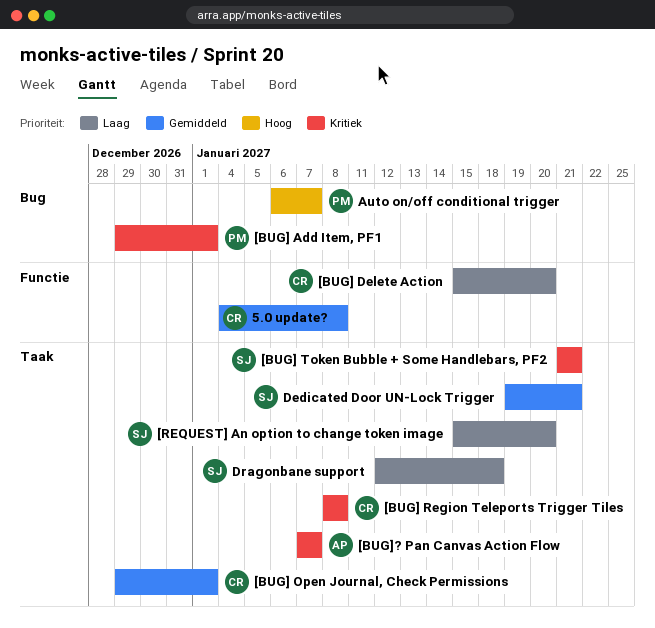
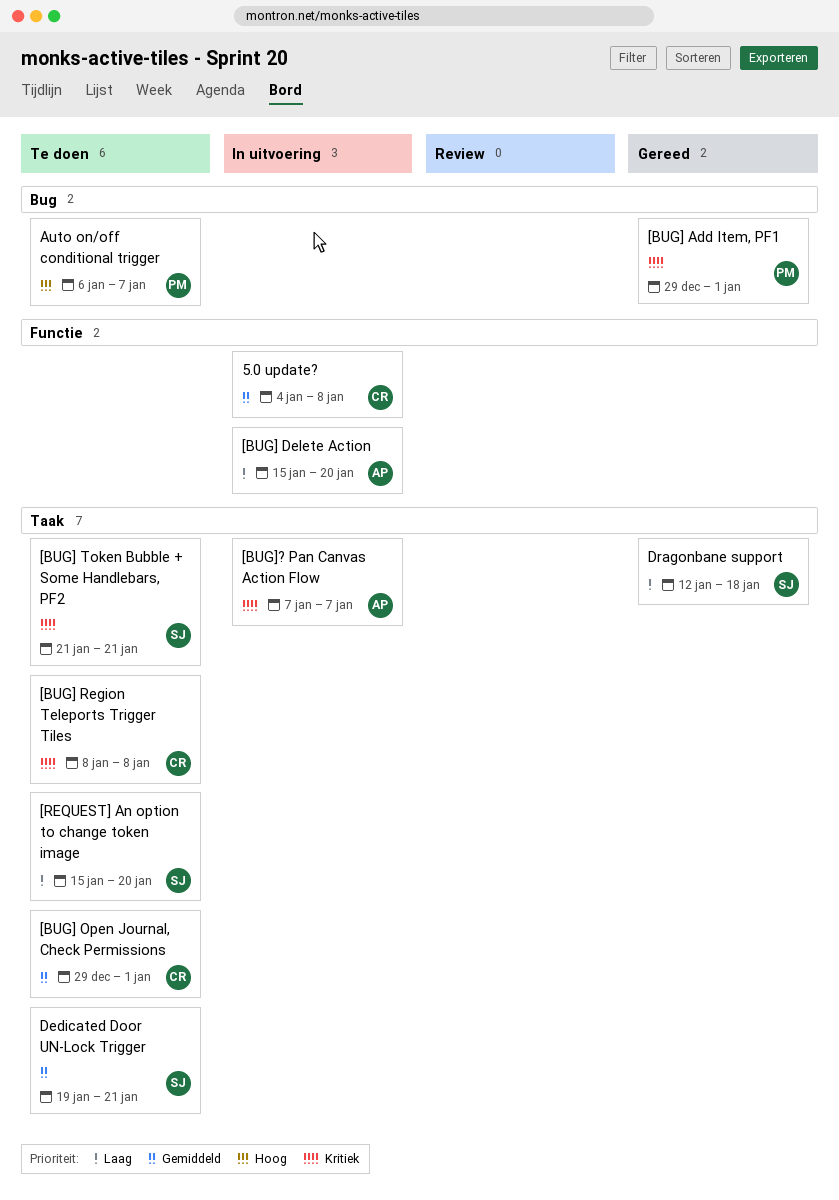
[BUG] Delete Action, owner: CR -> AP

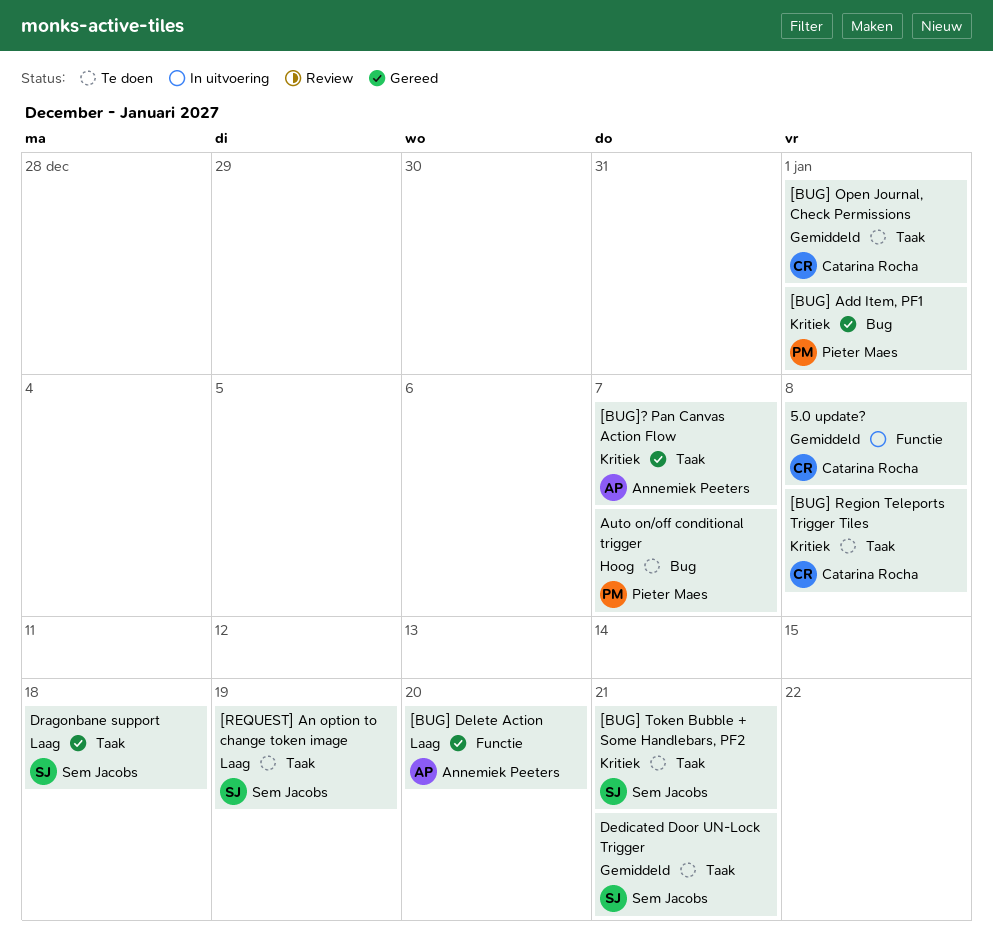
[BUG] Delete Action, status: In uitvoering -> Gereed
[BUG]? Pan Canvas Action Flow, status: In uitvoering -> Gereed
[REQUEST] An option to change token image, due: Jan 20 -> Jan 19

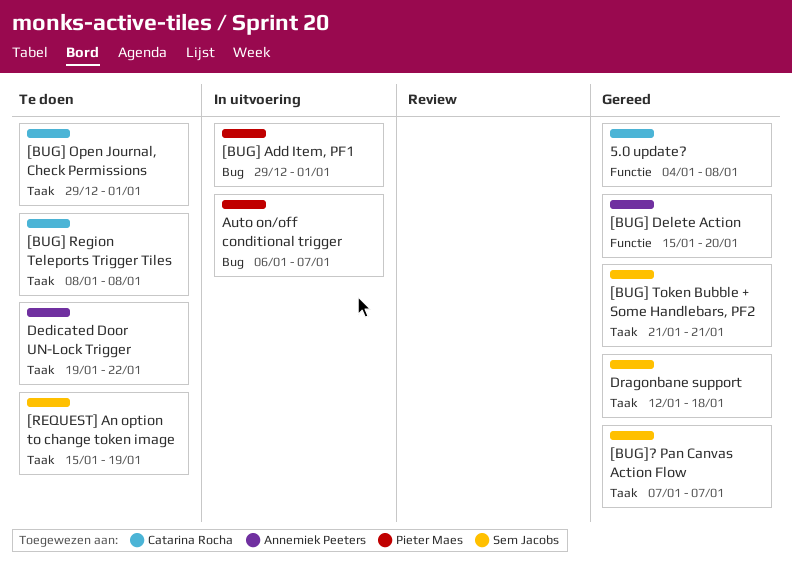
5.0 update?, status: In uitvoering -> Gereed
[BUG] Add Item, PF1, status: Gereed -> In uitvoering
[BUG] Token Bubble + Some Handlebars, PF2, status: Te doen -> Gereed
[BUG]? Pan Canvas Action Flow, owner: Annemiek Peeters -> Sem Jacobs
Auto on/off conditional trigger, status: Te doen -> In uitvoering
Dedicated Door UN-Lock Trigger, owner: Sem Jacobs -> Annemiek Peeters
Dedicated Door UN-Lock Trigger, due: Jan 21 -> Jan 22

